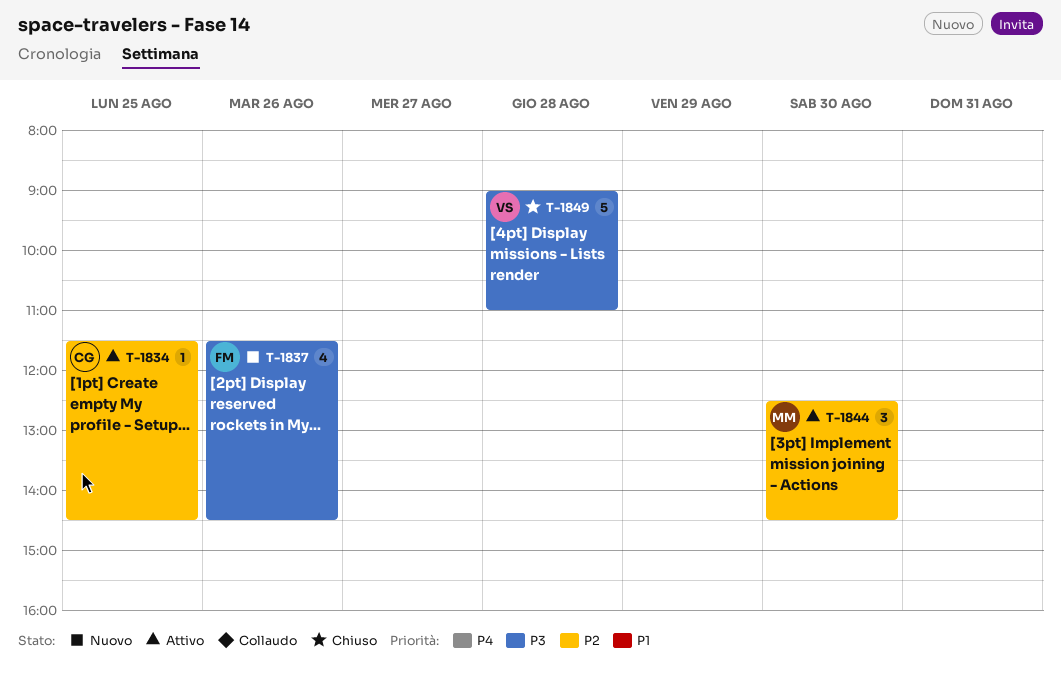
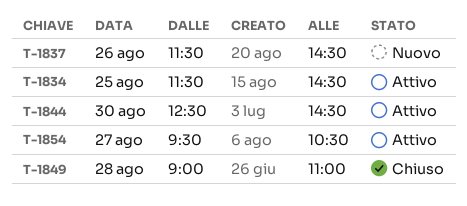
T-1854: none -> present

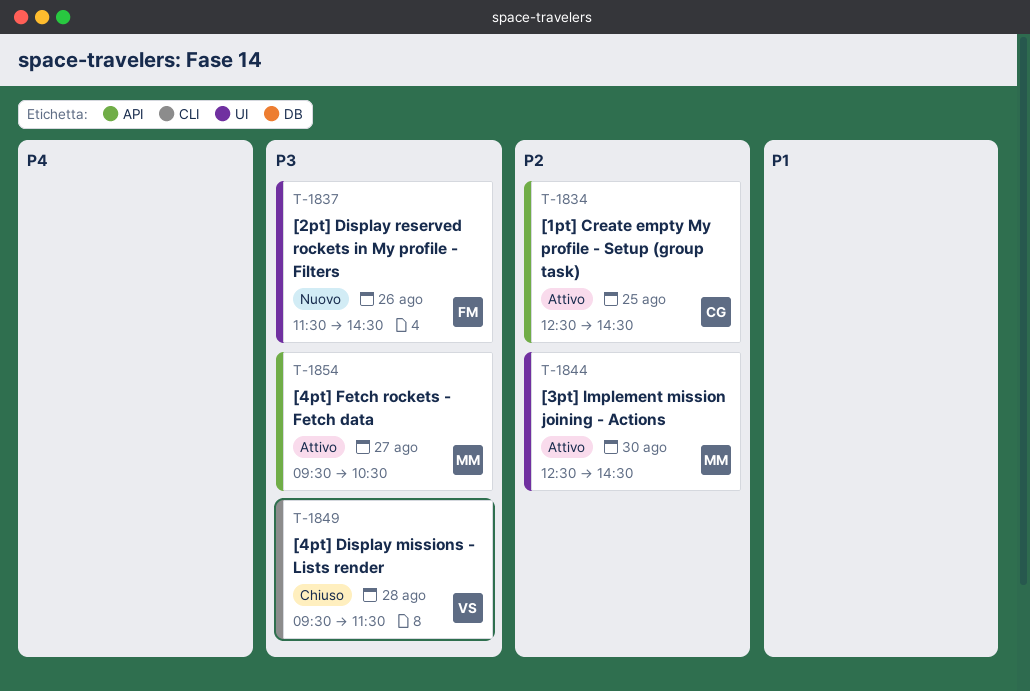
T-1834, begins: 11:30 -> 12:30
T-1849, begins: 09:00 -> 09:30
T-1849, ends: 11:00 -> 11:30

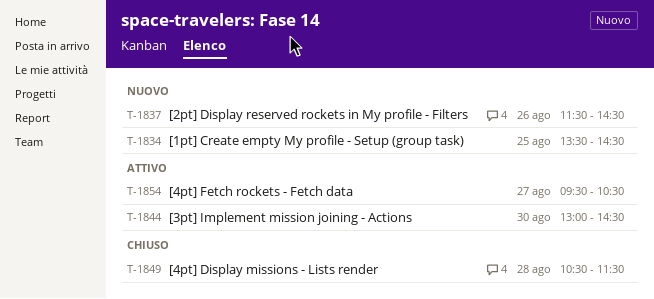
T-1834, status: Attivo -> Nuovo
T-1834, begins: 12:30 -> 13:30
T-1844, begins: 12:30 -> 13:00
T-1849, begins: 09:30 -> 10:30

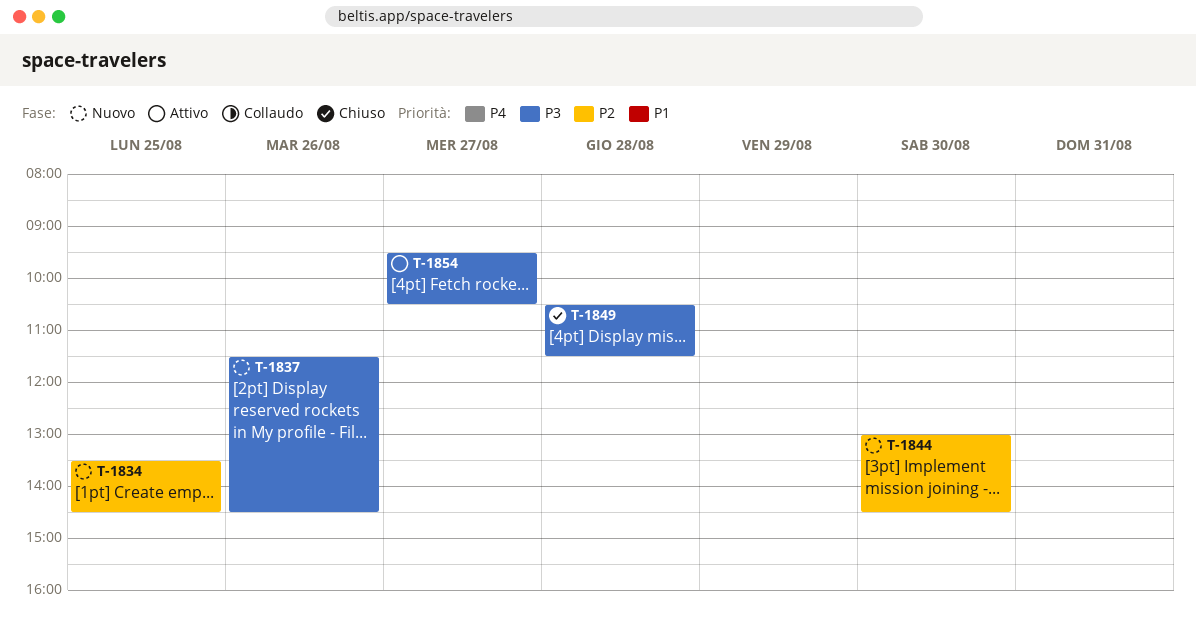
T-1844, status: Attivo -> Nuovo

